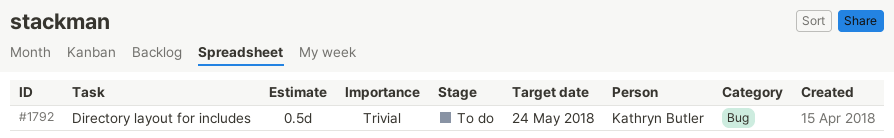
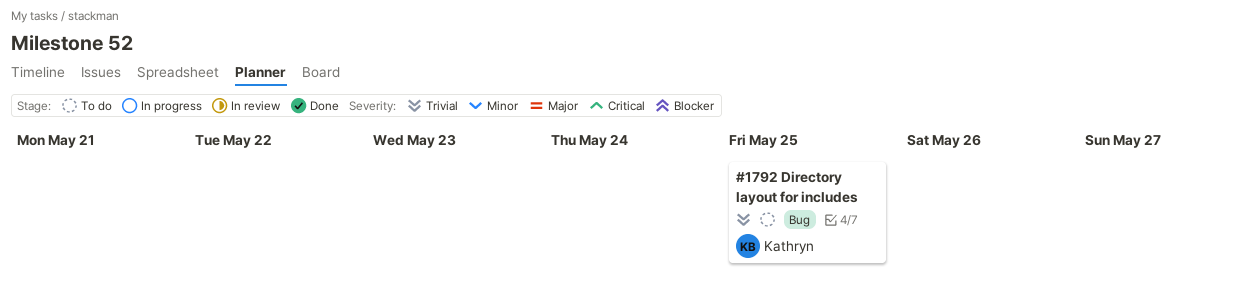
#1792, due: May 24 -> May 25

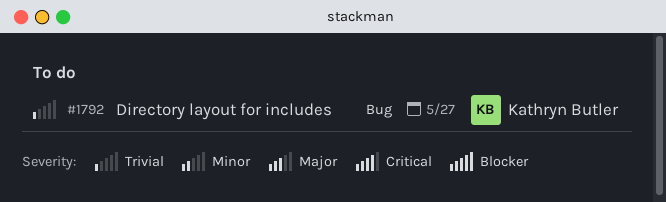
#1792, due: May 25 -> May 27

